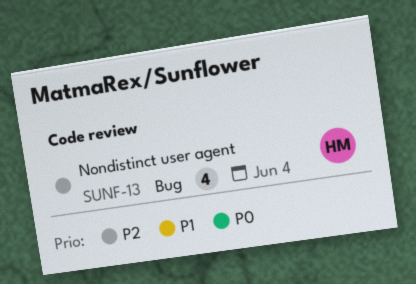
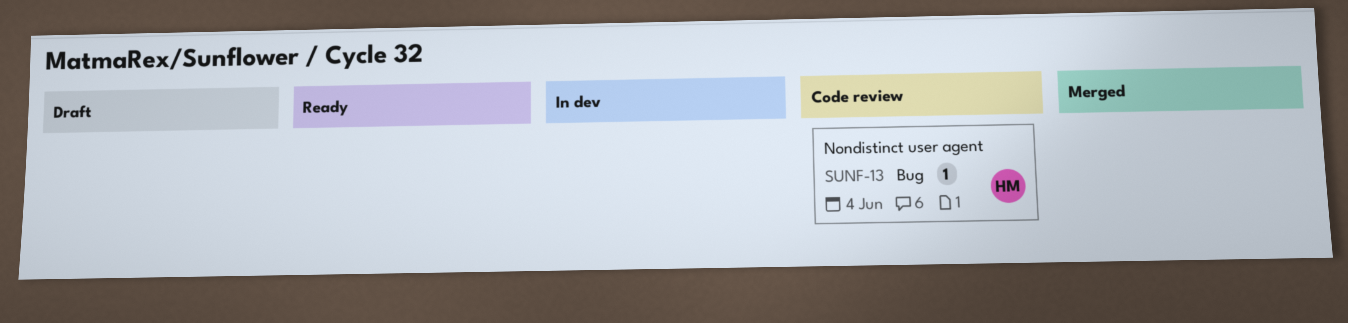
SUNF-13, estimate: 4 -> 1

